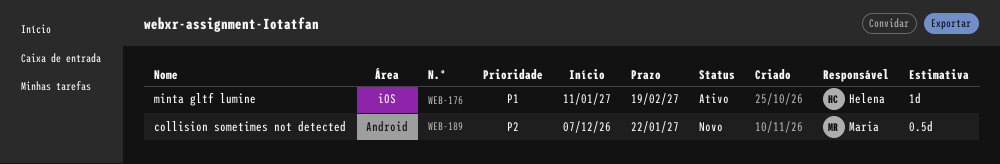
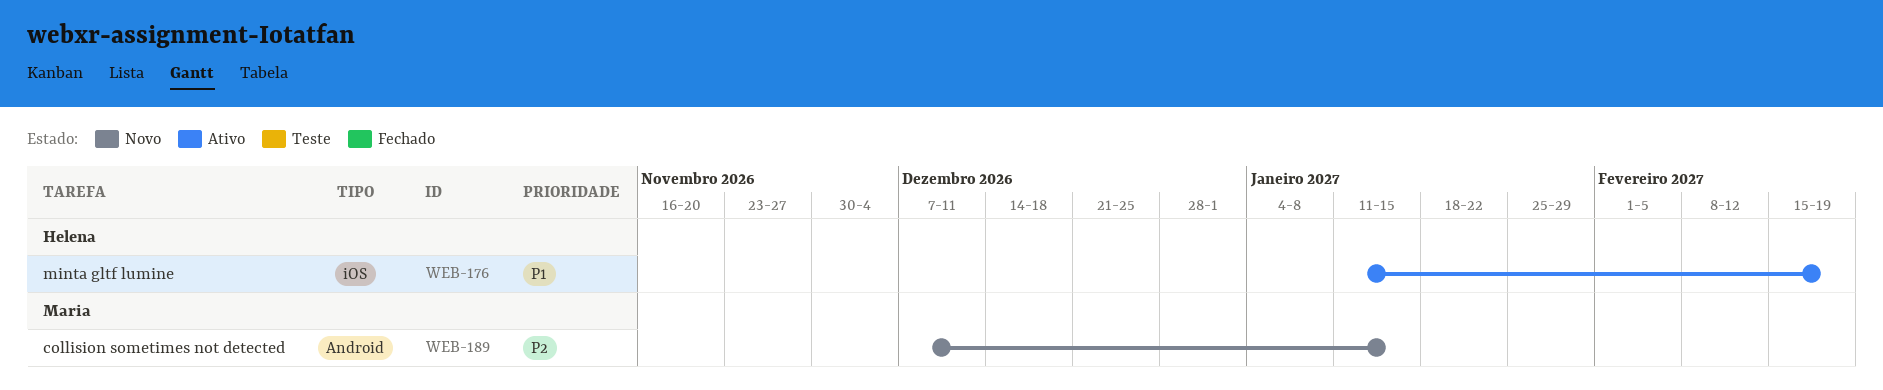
WEB-189, due: Jan 22 -> Jan 15

